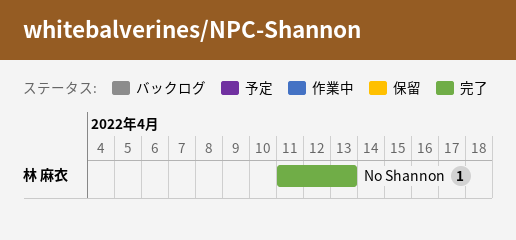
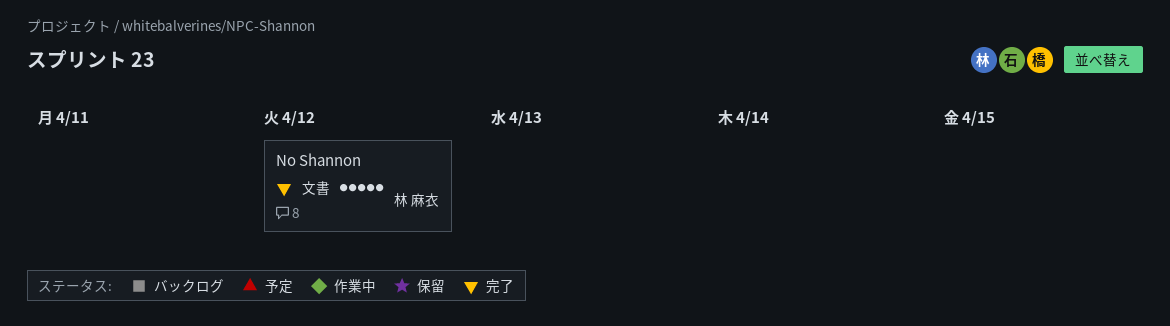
No Shannon, estimate: 1 -> 5
No Shannon, due: Apr 13 -> Apr 12

